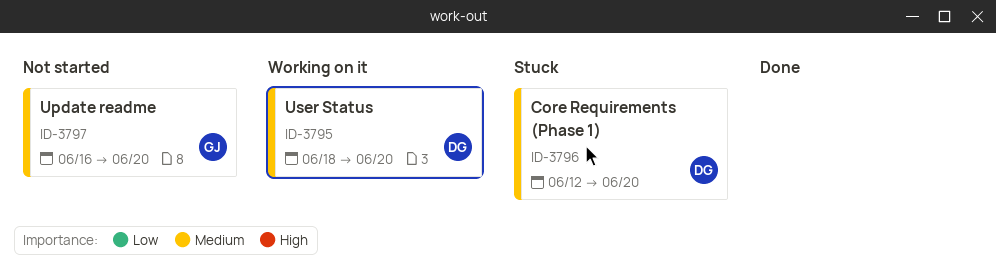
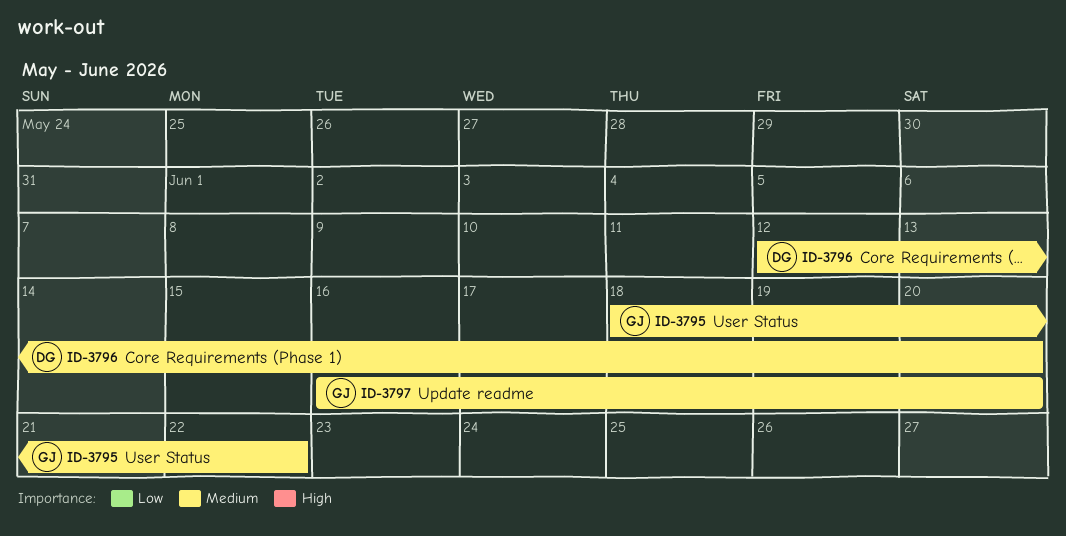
ID-3795, owner: DG -> GJ
ID-3795, due: Jun 20 -> Jun 22

